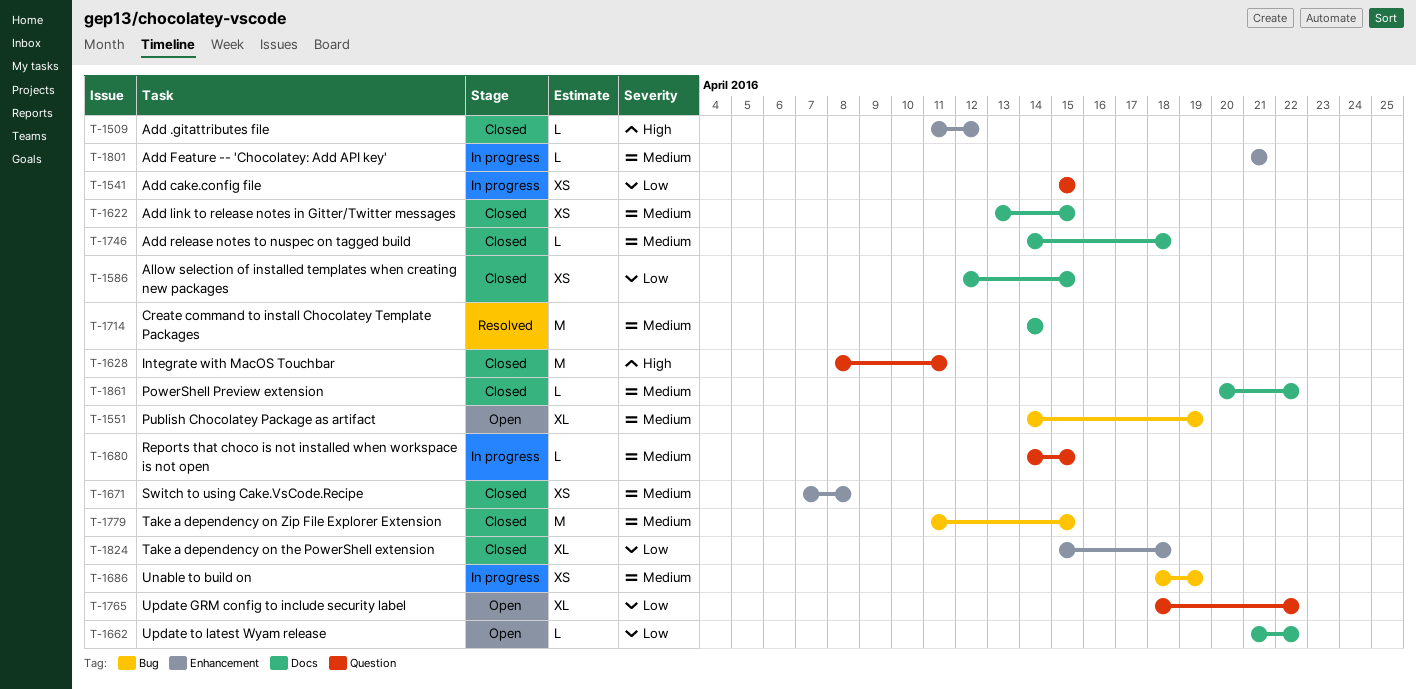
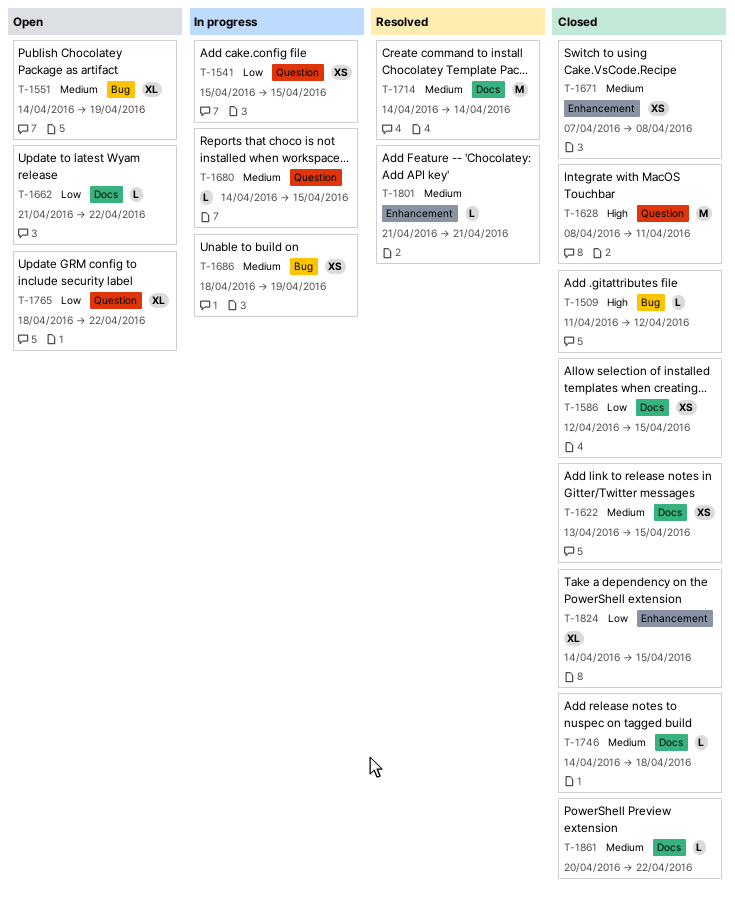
T-1509, label: Enhancement -> Bug
T-1779: present -> none
T-1801, status: In progress -> Resolved
T-1824, start: Apr 15 -> Apr 14
T-1824, due: Apr 18 -> Apr 15

